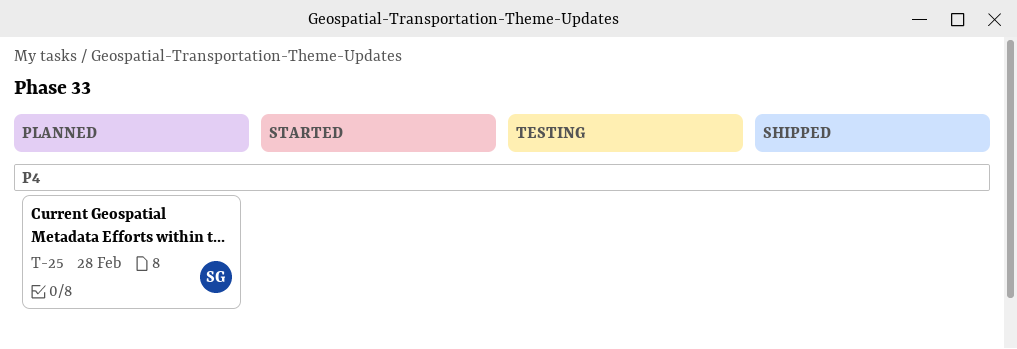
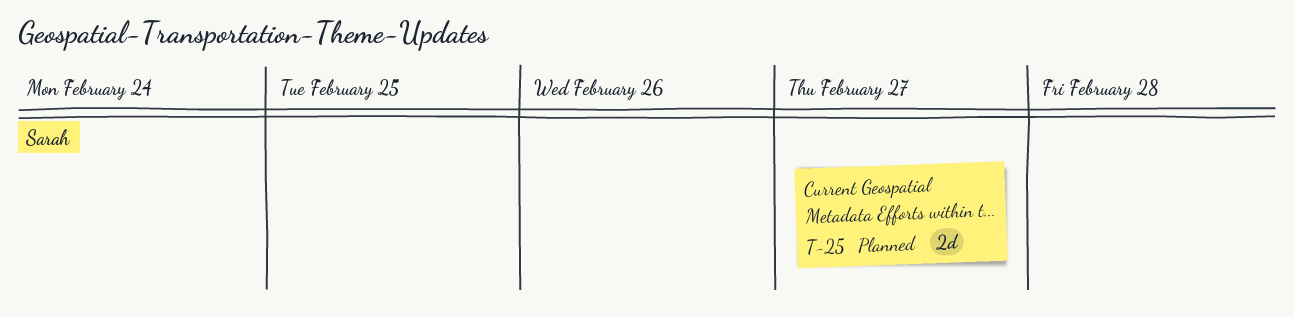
T-25, due: Feb 28 -> Feb 27

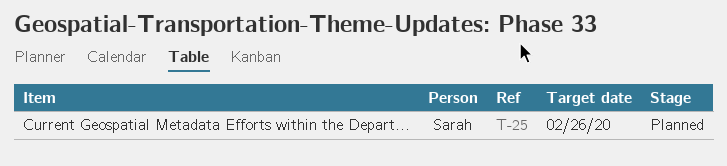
T-25, due: Feb 27 -> Feb 26

